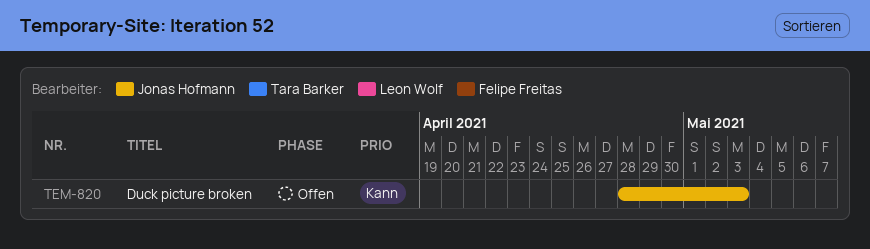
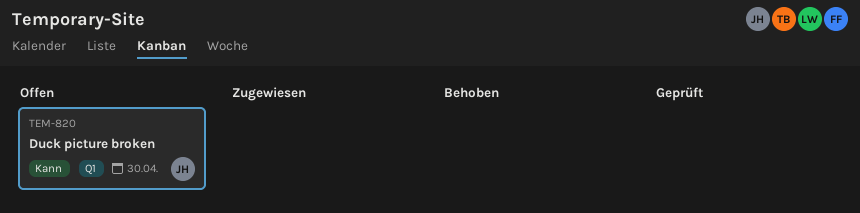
TEM-820, due: May 3 -> Apr 30

